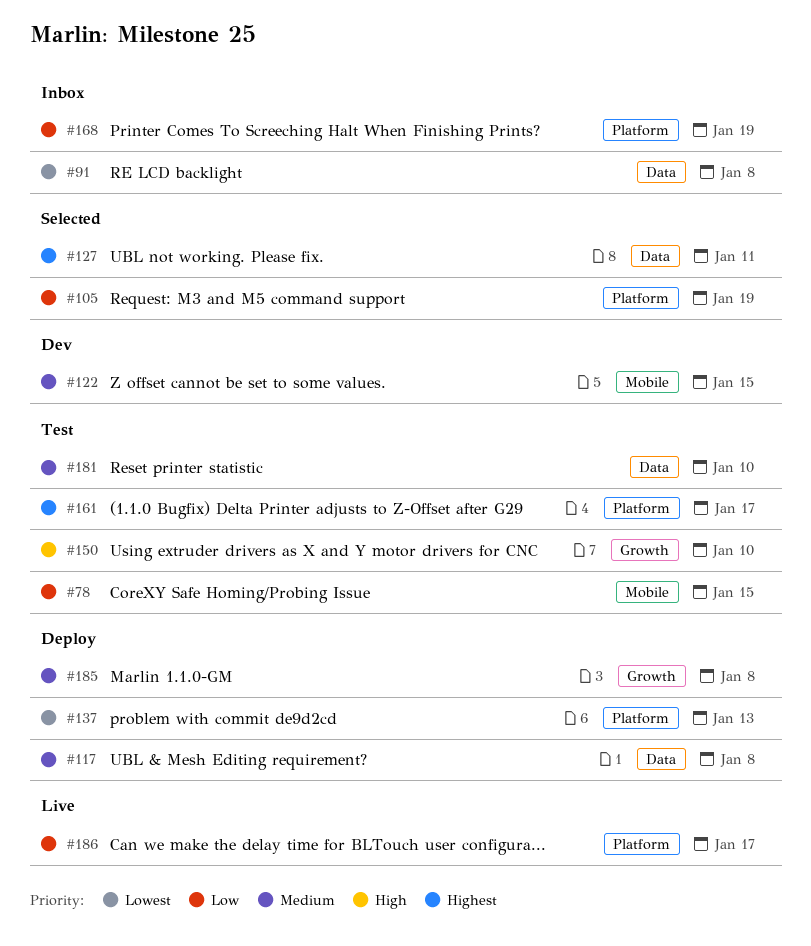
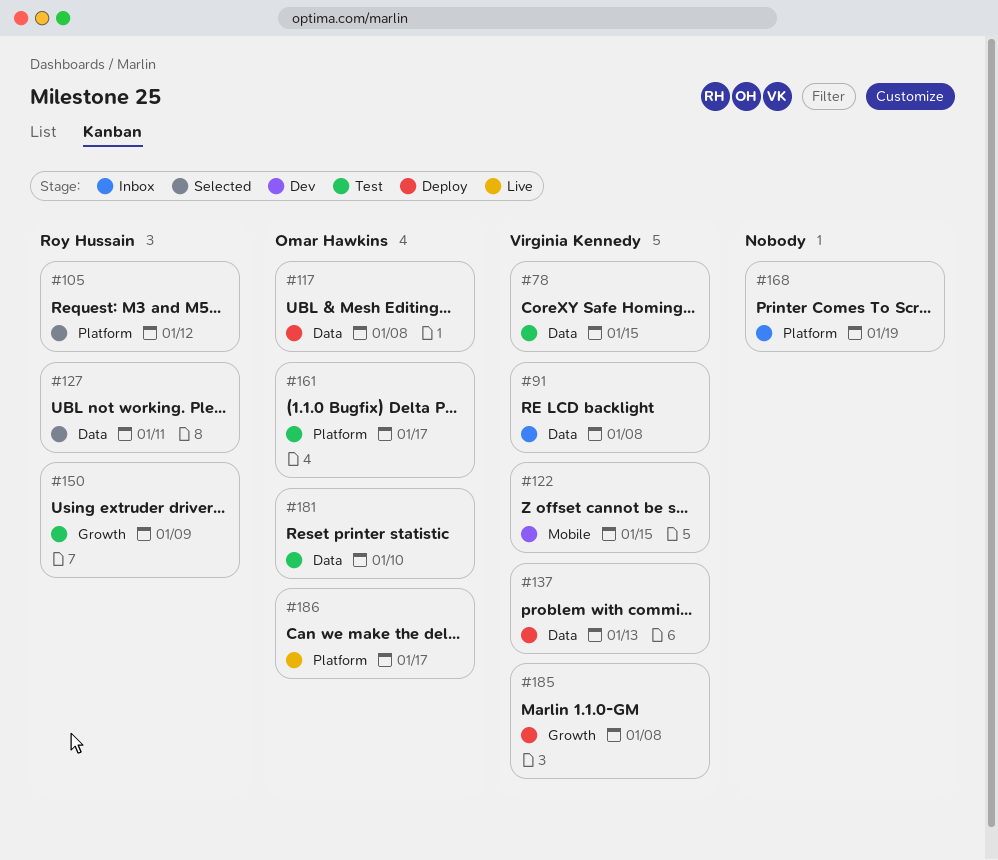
#78, label: Mobile -> Data
#105, due: Jan 19 -> Jan 12
#137, label: Platform -> Data
#150, due: Jan 10 -> Jan 9

